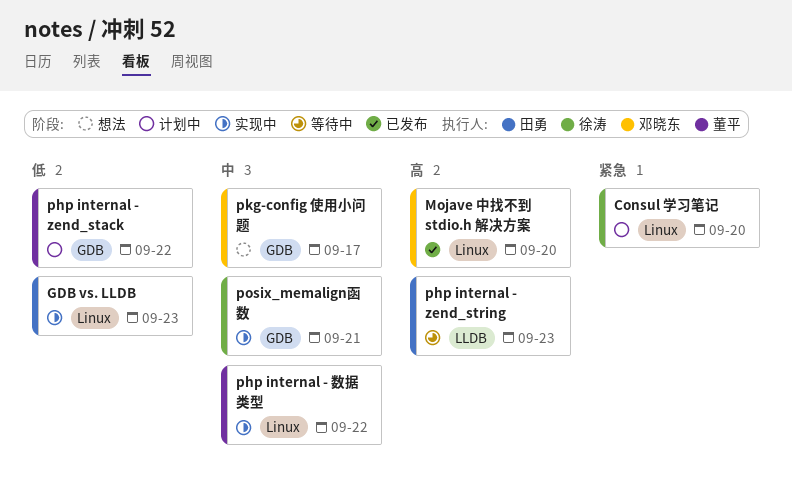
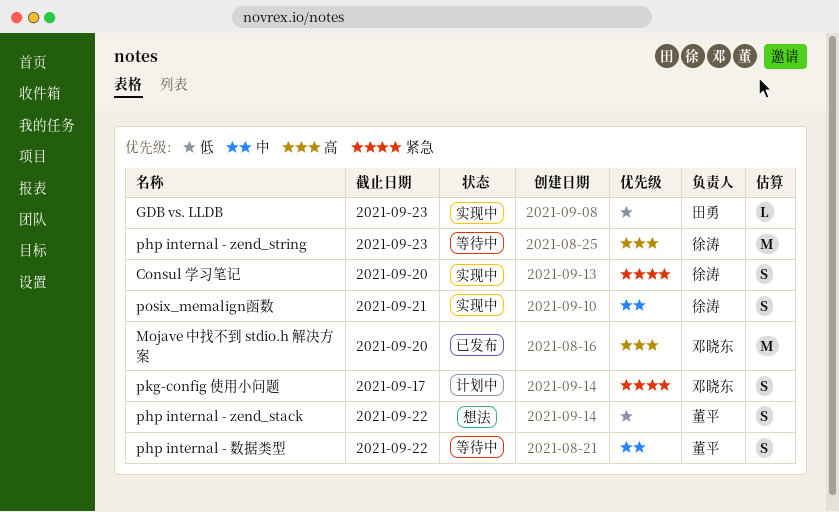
Consul 学习笔记, status: 计划中 -> 实现中
php internal - zend_stack, status: 计划中 -> 想法
php internal - zend_string, owner: 田勇 -> 徐涛
php internal - 数据类型, status: 实现中 -> 等待中
pkg-config 使用小问题, status: 想法 -> 计划中
pkg-config 使用小问题, priority: 中 -> 紧急

